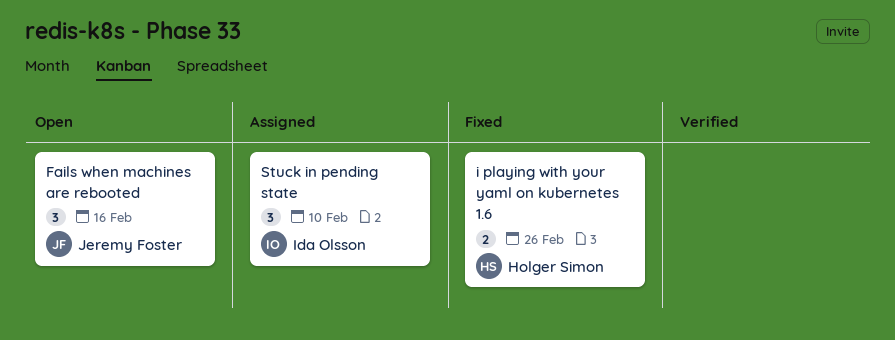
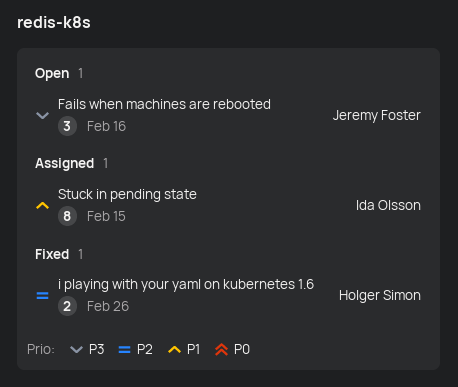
Stuck in pending state, estimate: 3 -> 8
Stuck in pending state, due: Feb 10 -> Feb 15

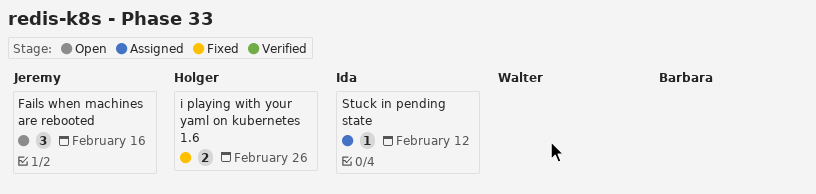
Stuck in pending state, estimate: 8 -> 1
Stuck in pending state, due: Feb 15 -> Feb 12

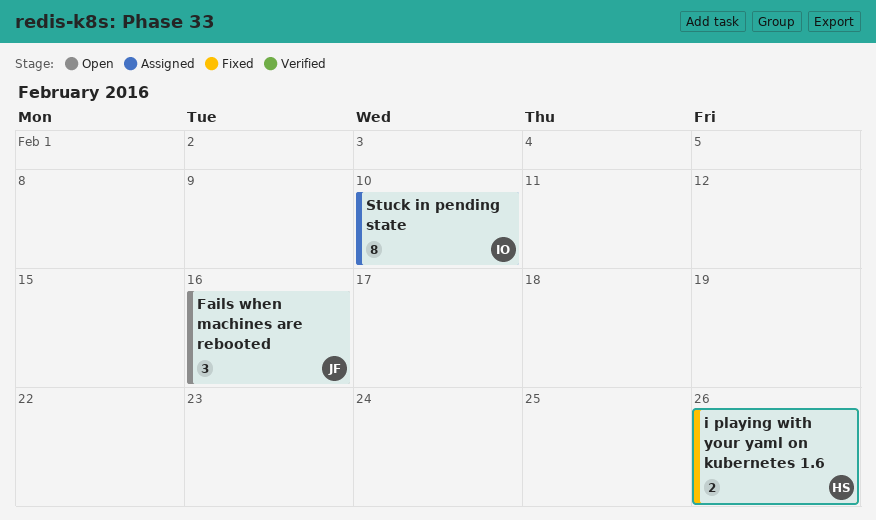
Stuck in pending state, estimate: 1 -> 8
Stuck in pending state, due: Feb 12 -> Feb 10

